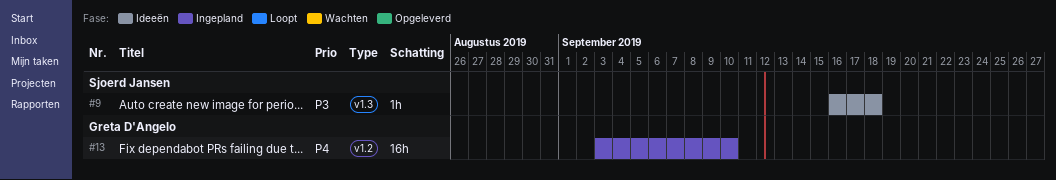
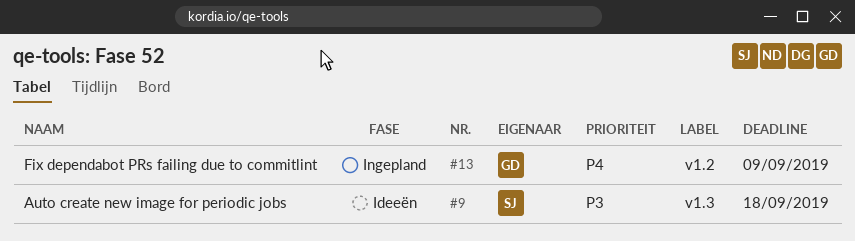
#13, due: Sep 10 -> Sep 9

